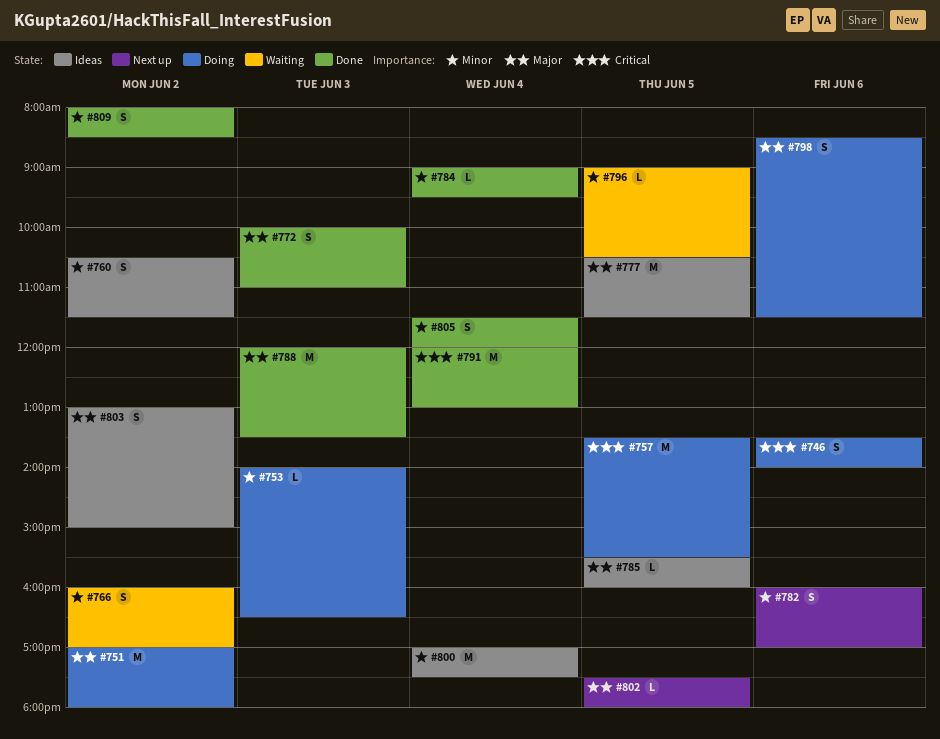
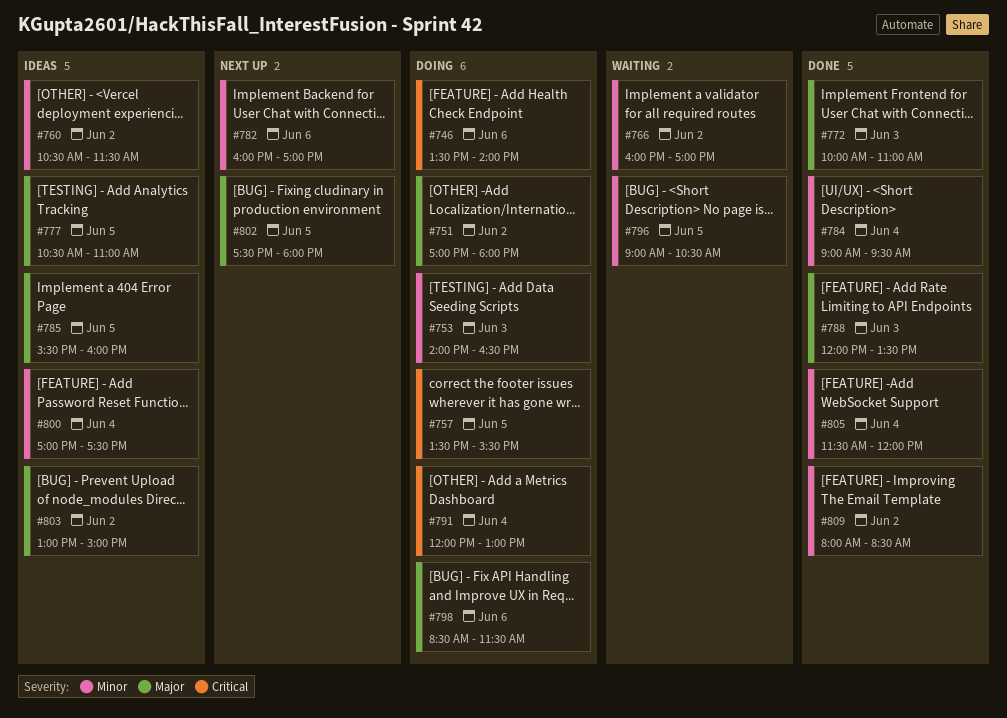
#777, ends: 11:30 -> 11:00
#791, status: Done -> Doing

